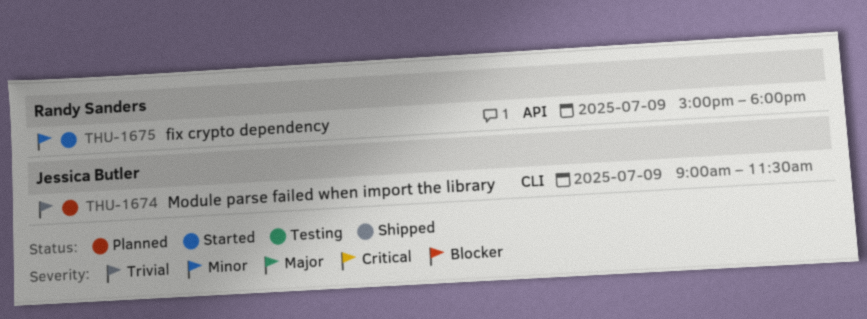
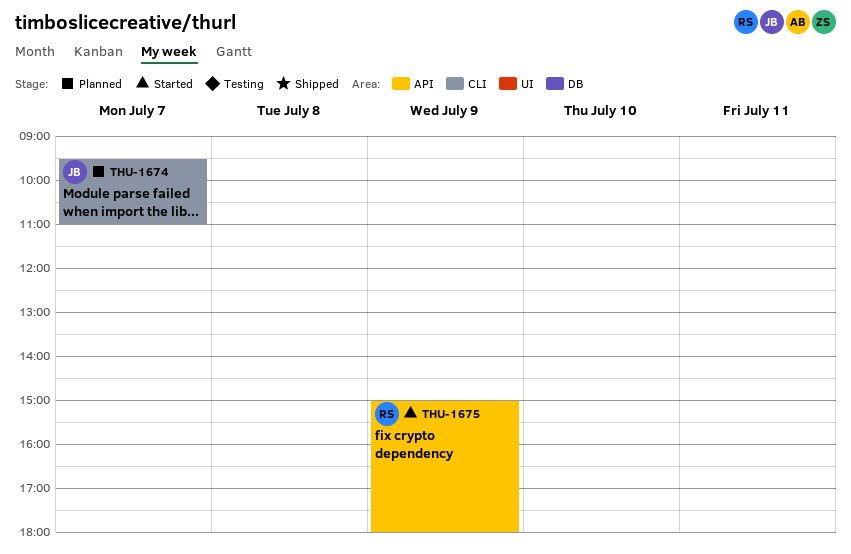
THU-1674, day: Jul 9 -> Jul 7
THU-1674, begins: 09:00 -> 09:30
THU-1674, ends: 11:30 -> 11:00

